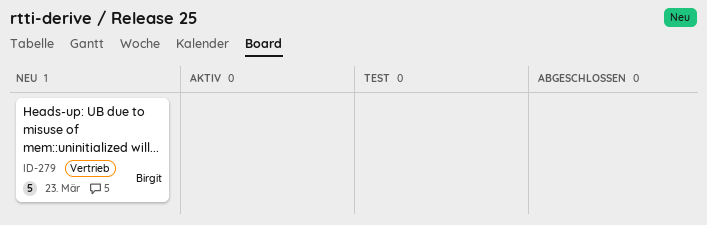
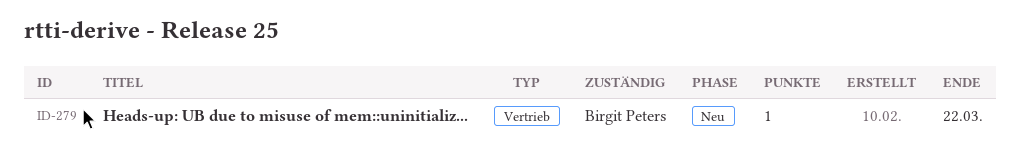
ID-279, estimate: 5 -> 1
ID-279, due: Mar 23 -> Mar 22

